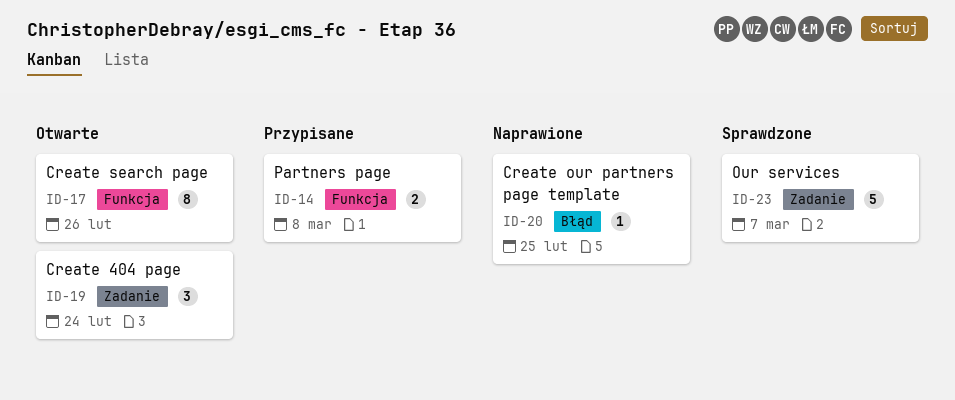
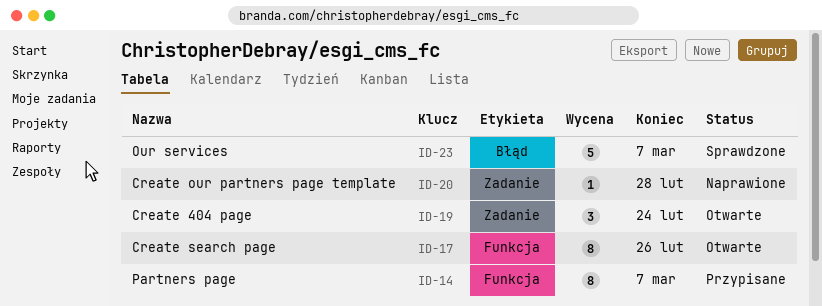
ID-14, estimate: 2 -> 8
ID-14, due: Mar 8 -> Mar 7
ID-20, label: Błąd -> Zadanie
ID-20, due: Feb 25 -> Feb 28
ID-23, label: Zadanie -> Błąd

